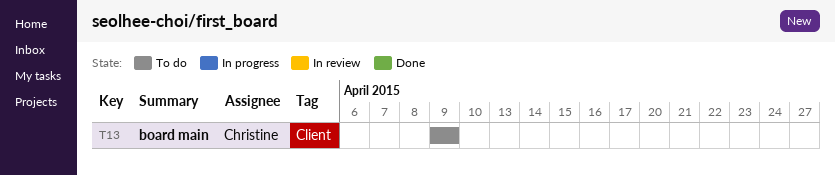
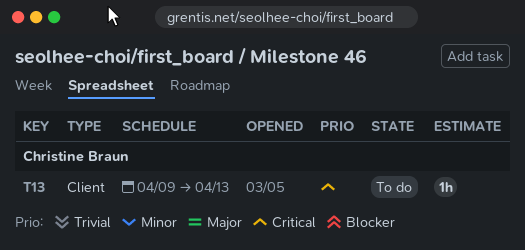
T13, due: Apr 9 -> Apr 13

